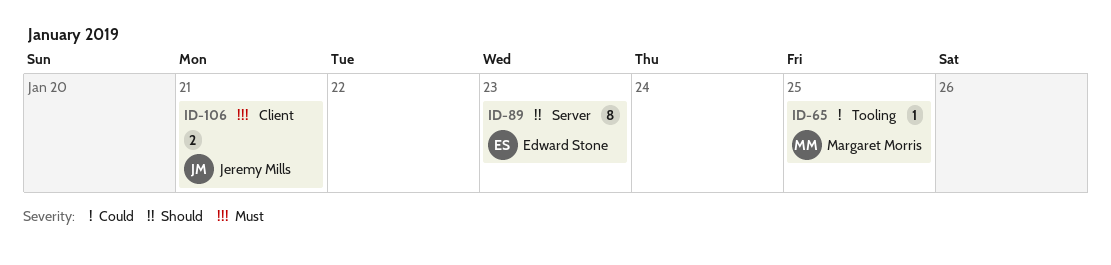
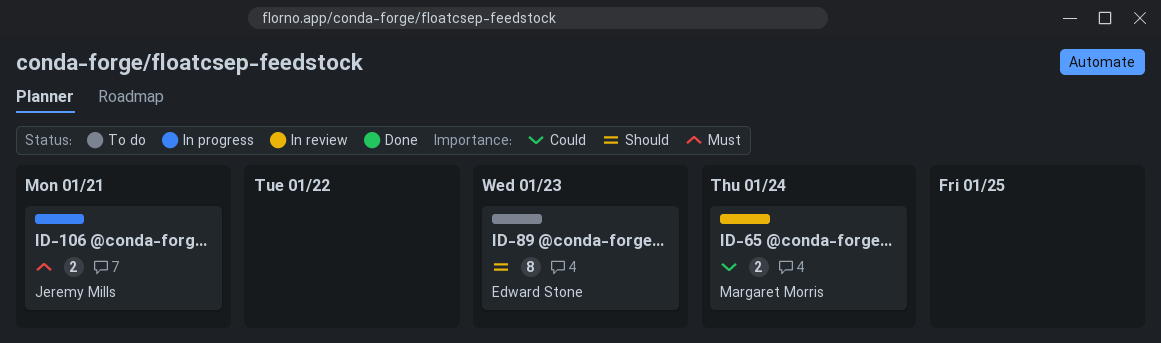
ID-65, estimate: 1 -> 2
ID-65, due: Jan 25 -> Jan 24

